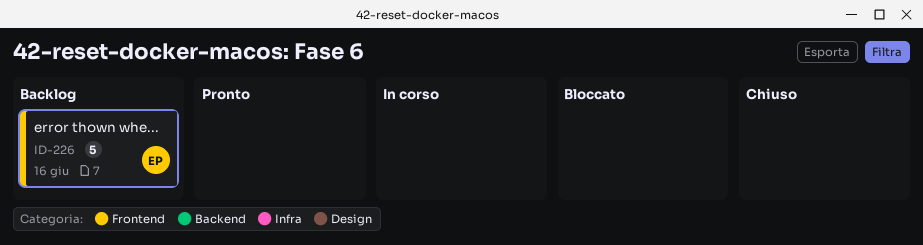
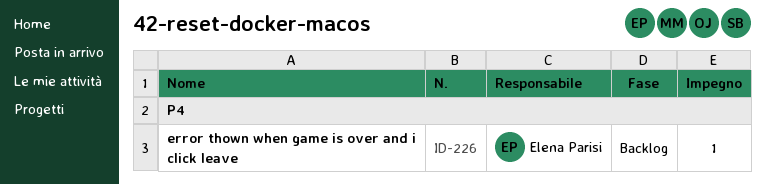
ID-226, estimate: 5 -> 1

